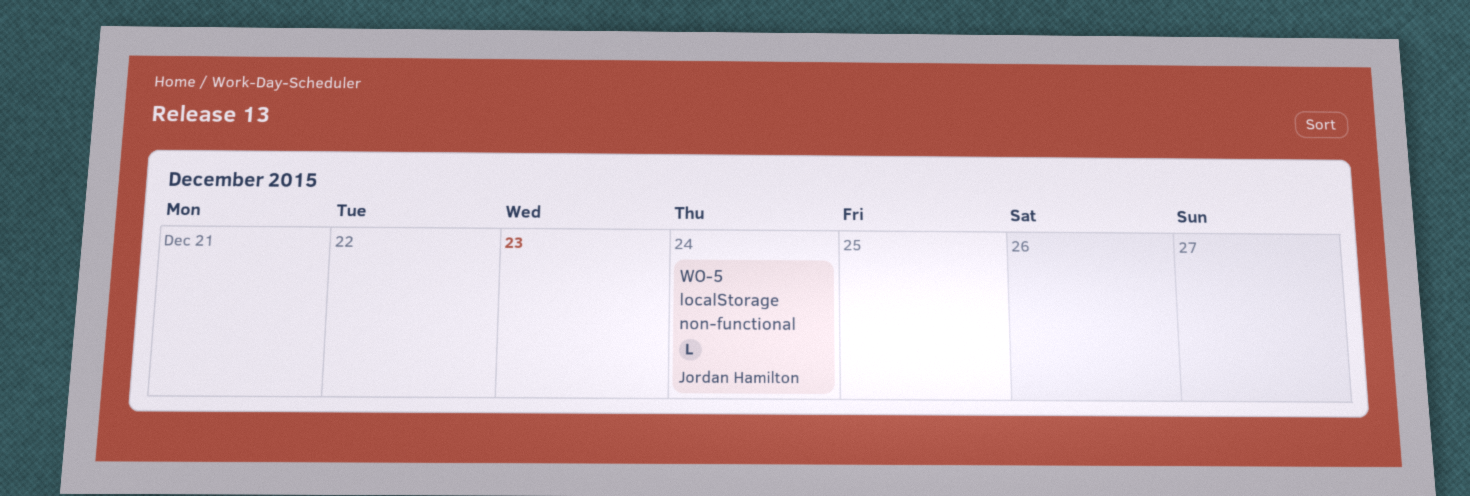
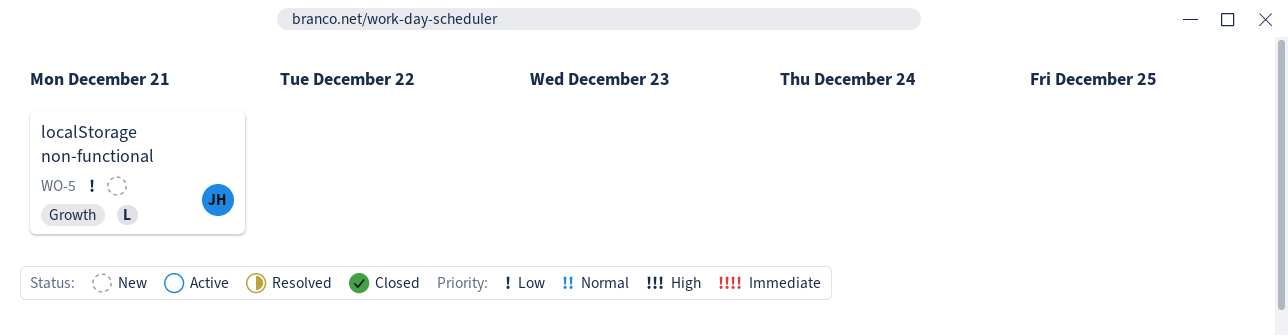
WO-5, due: Dec 24 -> Dec 21

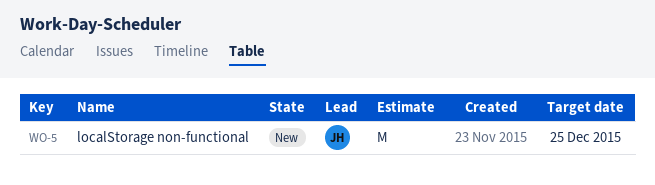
WO-5, estimate: L -> M
WO-5, due: Dec 21 -> Dec 25

